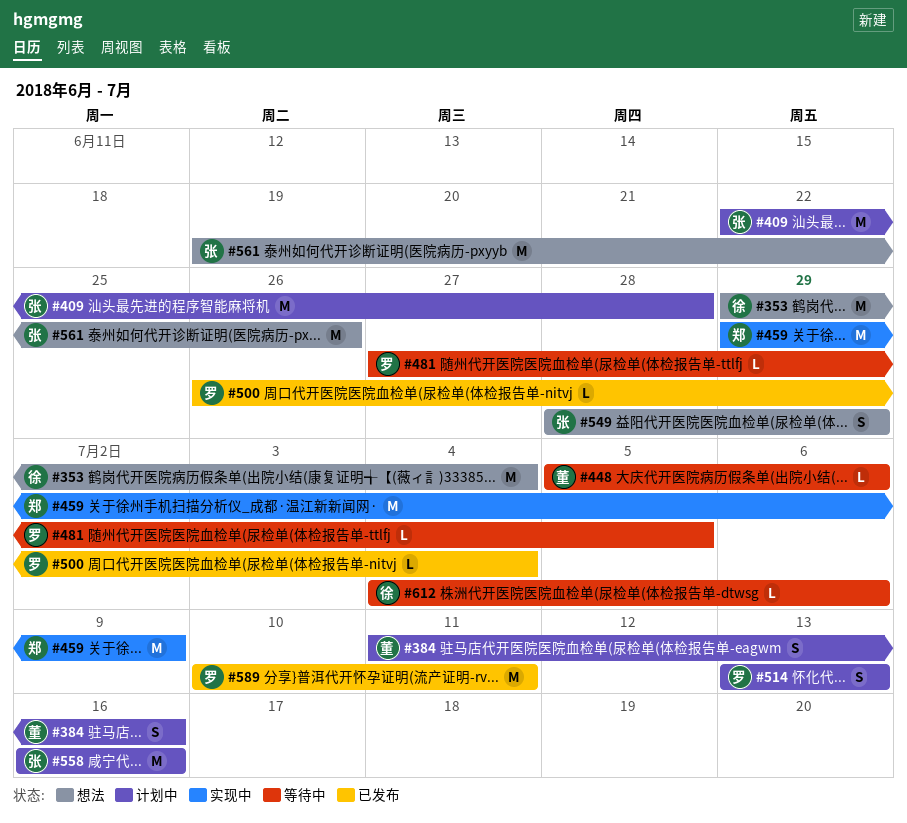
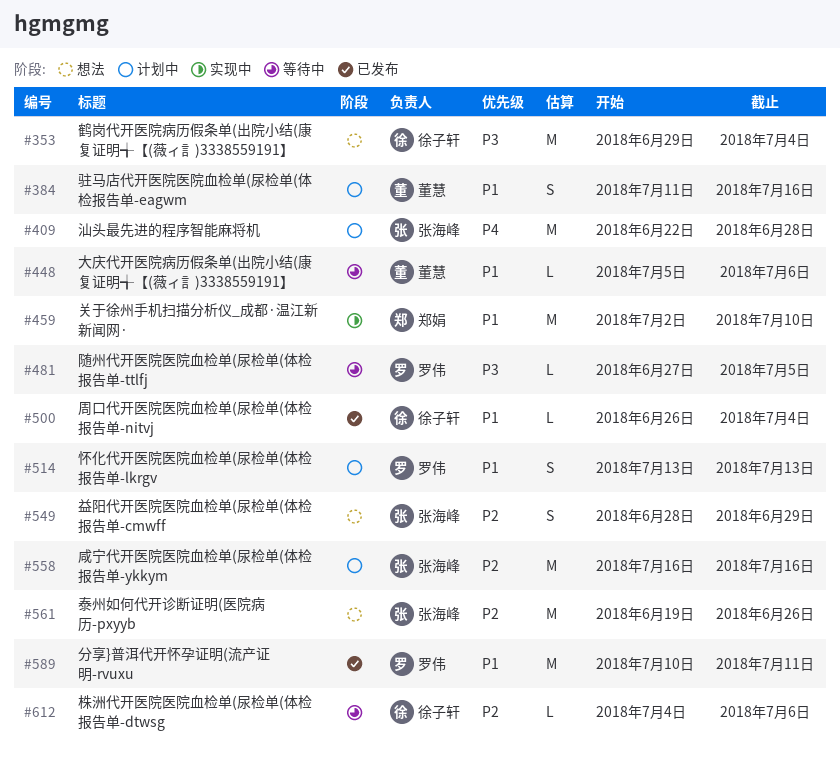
#459, start: Jun 29 -> Jul 2
#459, due: Jul 9 -> Jul 10
#500, owner: 罗伟 -> 徐子轩

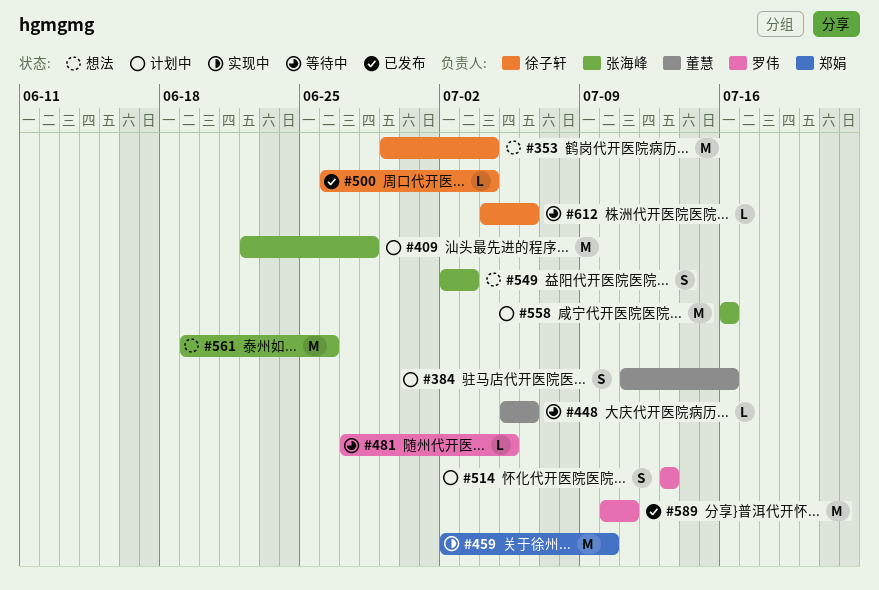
#549, start: Jun 28 -> Jul 2
#549, due: Jun 29 -> Jul 3

